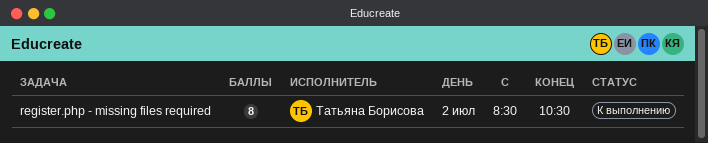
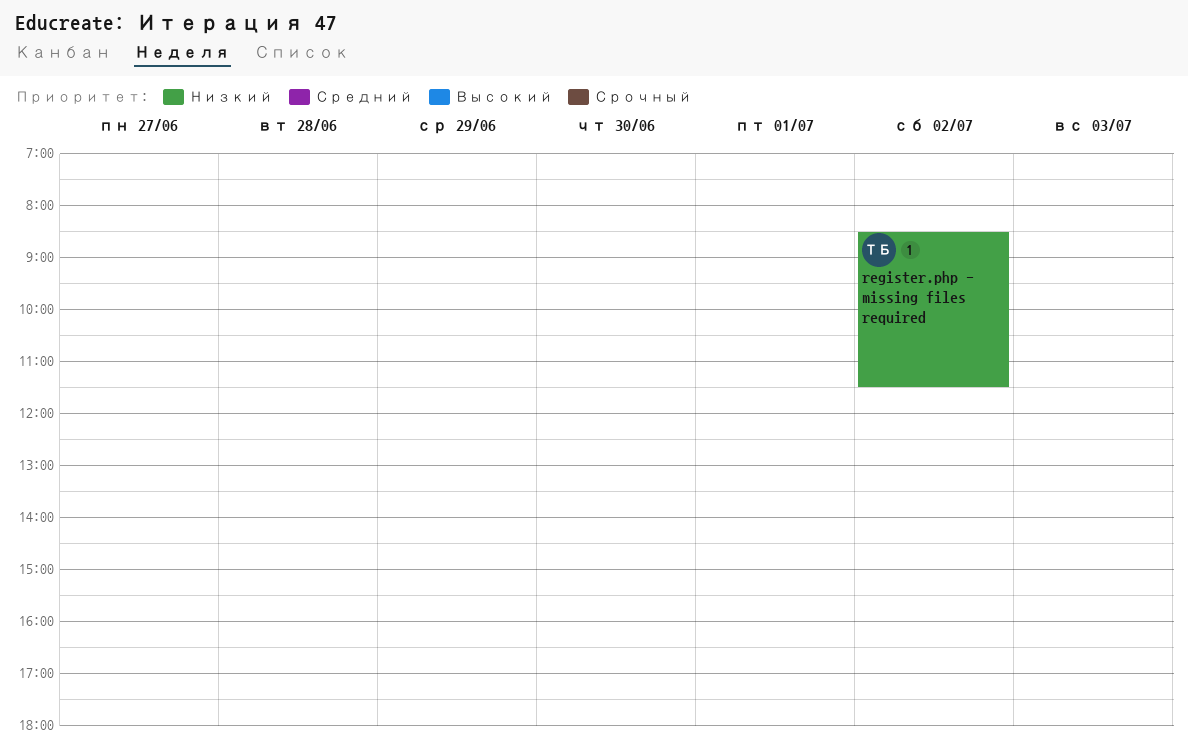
register.php - missing files required, estimate: 8 -> 1
register.php - missing files required, ends: 10:30 -> 11:30

